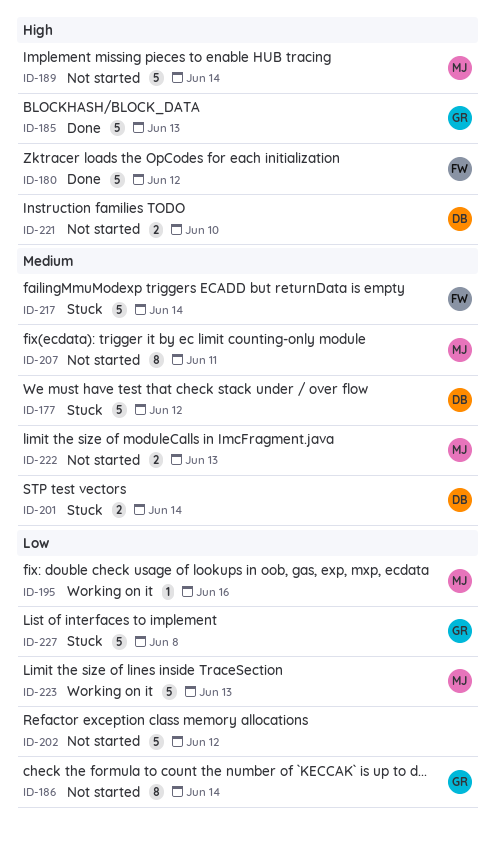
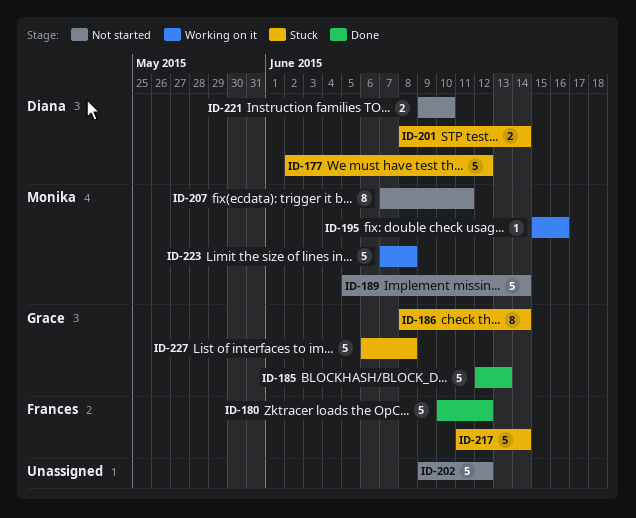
ID-186, status: Not started -> Stuck
ID-222: present -> none
ID-223, due: Jun 13 -> Jun 8

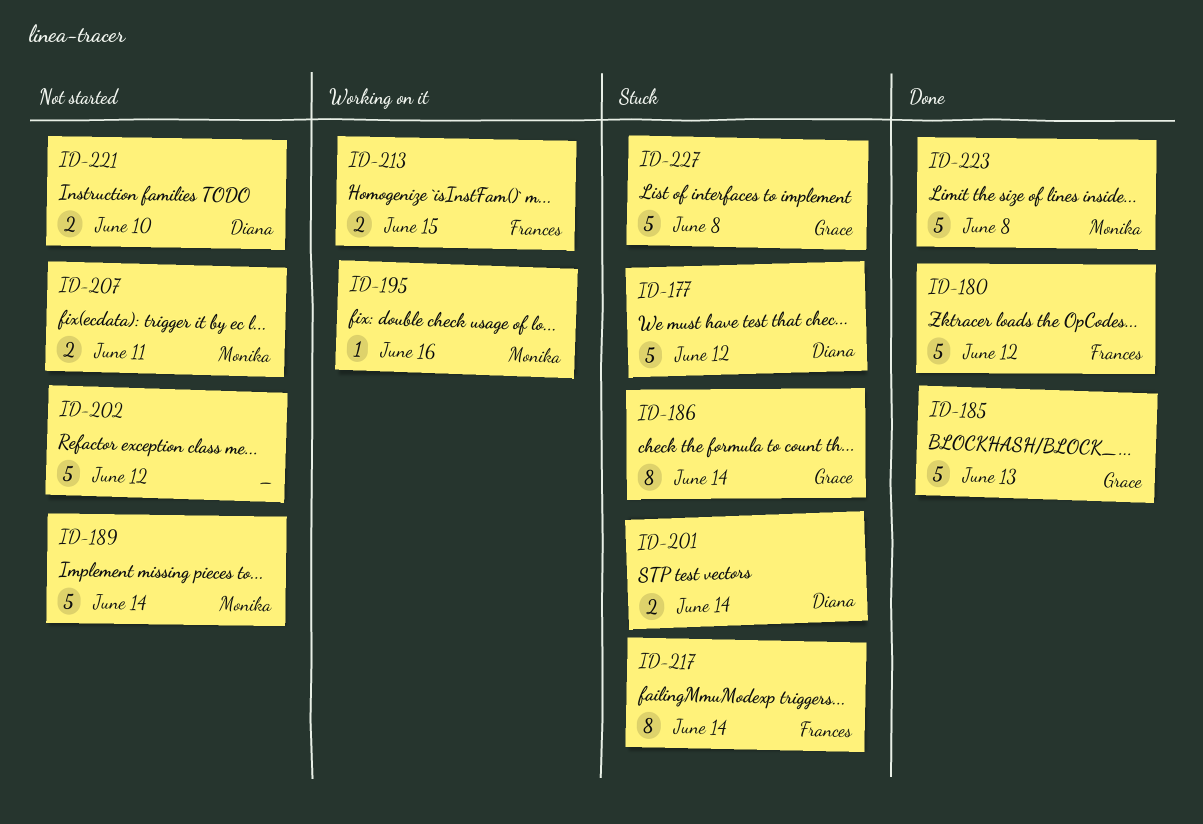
ID-207, estimate: 8 -> 2
ID-213: none -> present
ID-217, estimate: 5 -> 8
ID-223, status: Working on it -> Done

